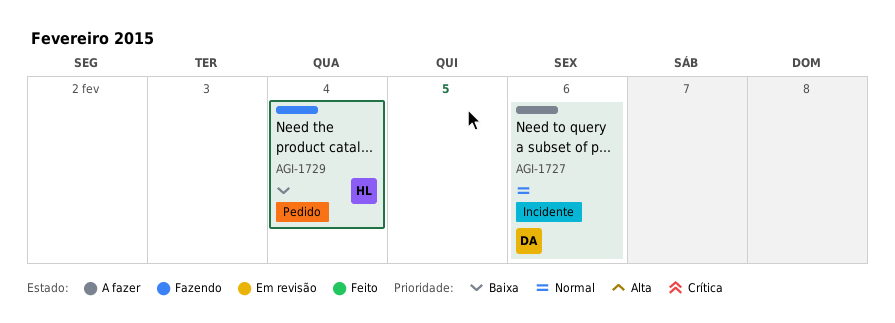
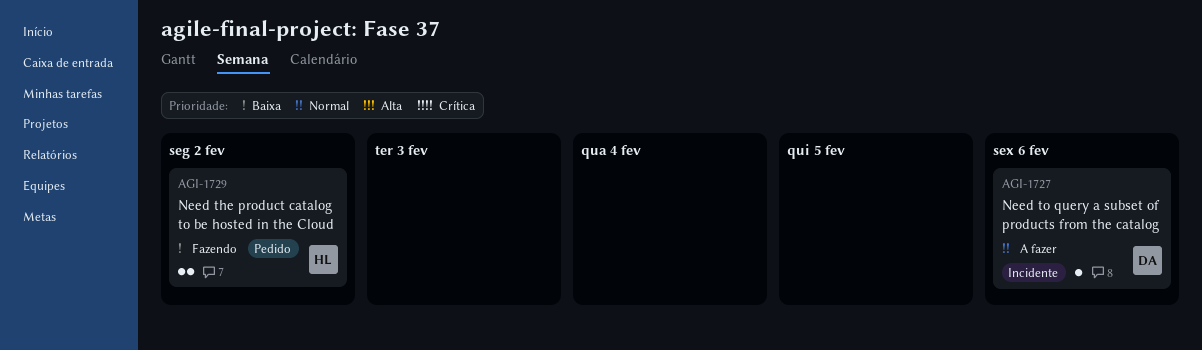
AGI-1729, due: Feb 4 -> Feb 2

